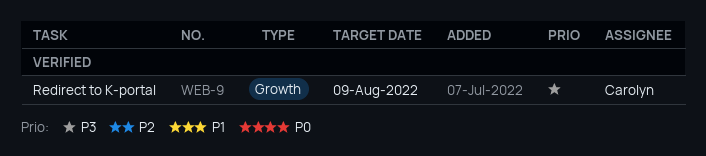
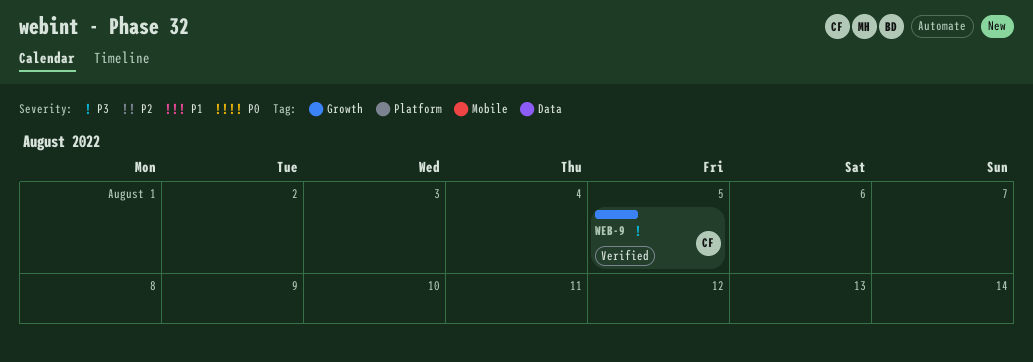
WEB-9, due: Aug 9 -> Aug 5

